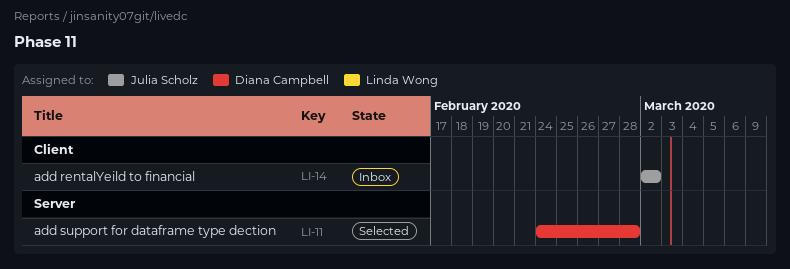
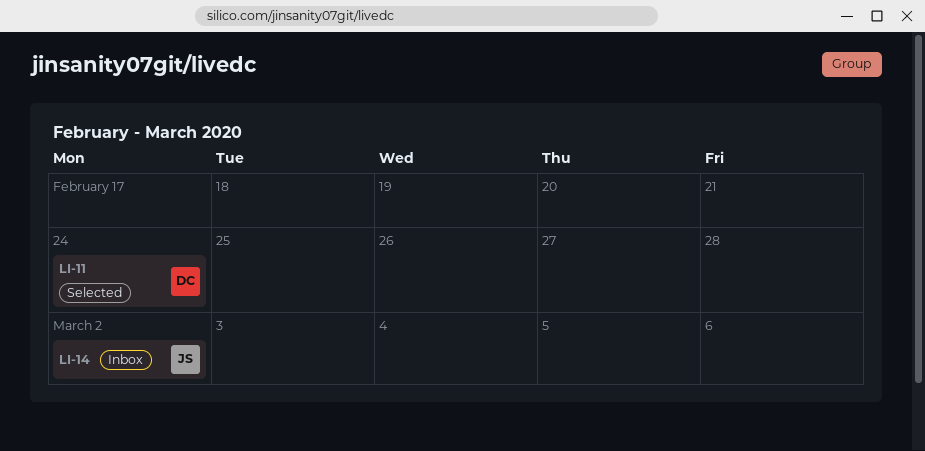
LI-11, due: Feb 28 -> Feb 24

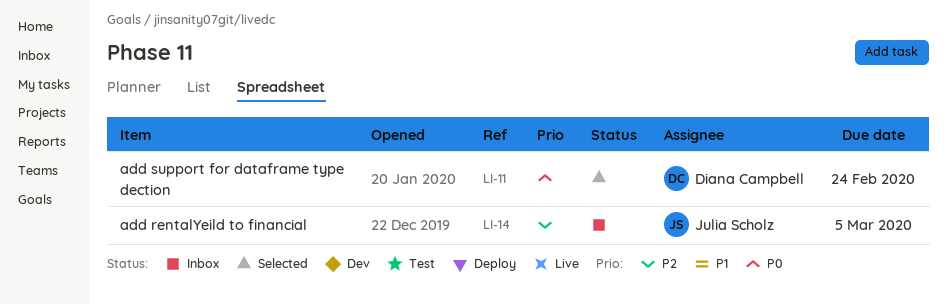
LI-14, due: Mar 2 -> Mar 5

